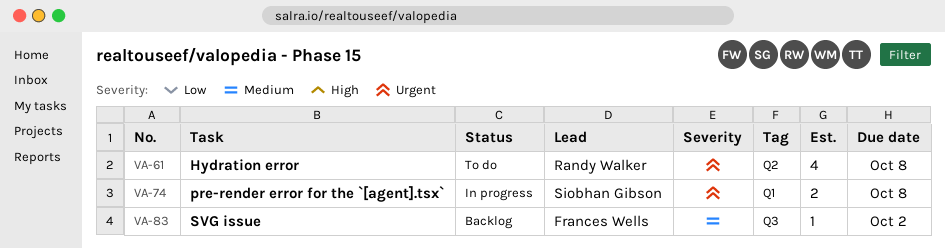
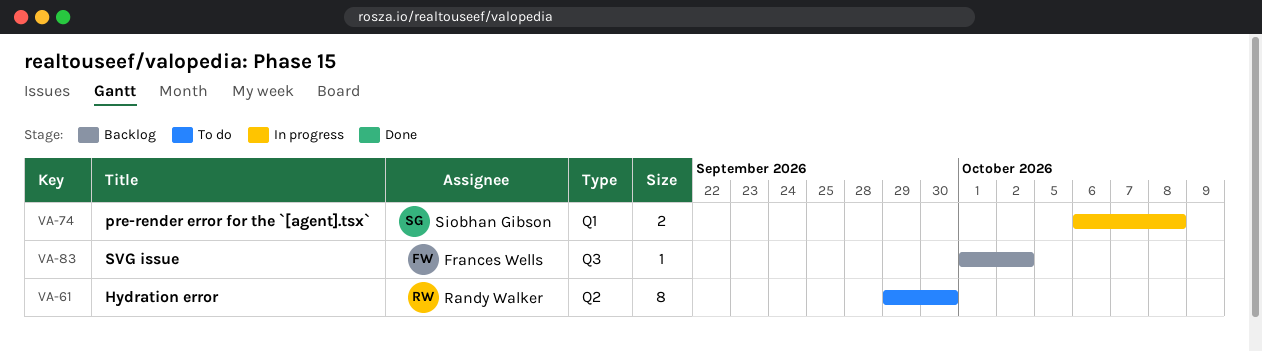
VA-61, estimate: 4 -> 8
VA-61, due: Oct 8 -> Sep 30

